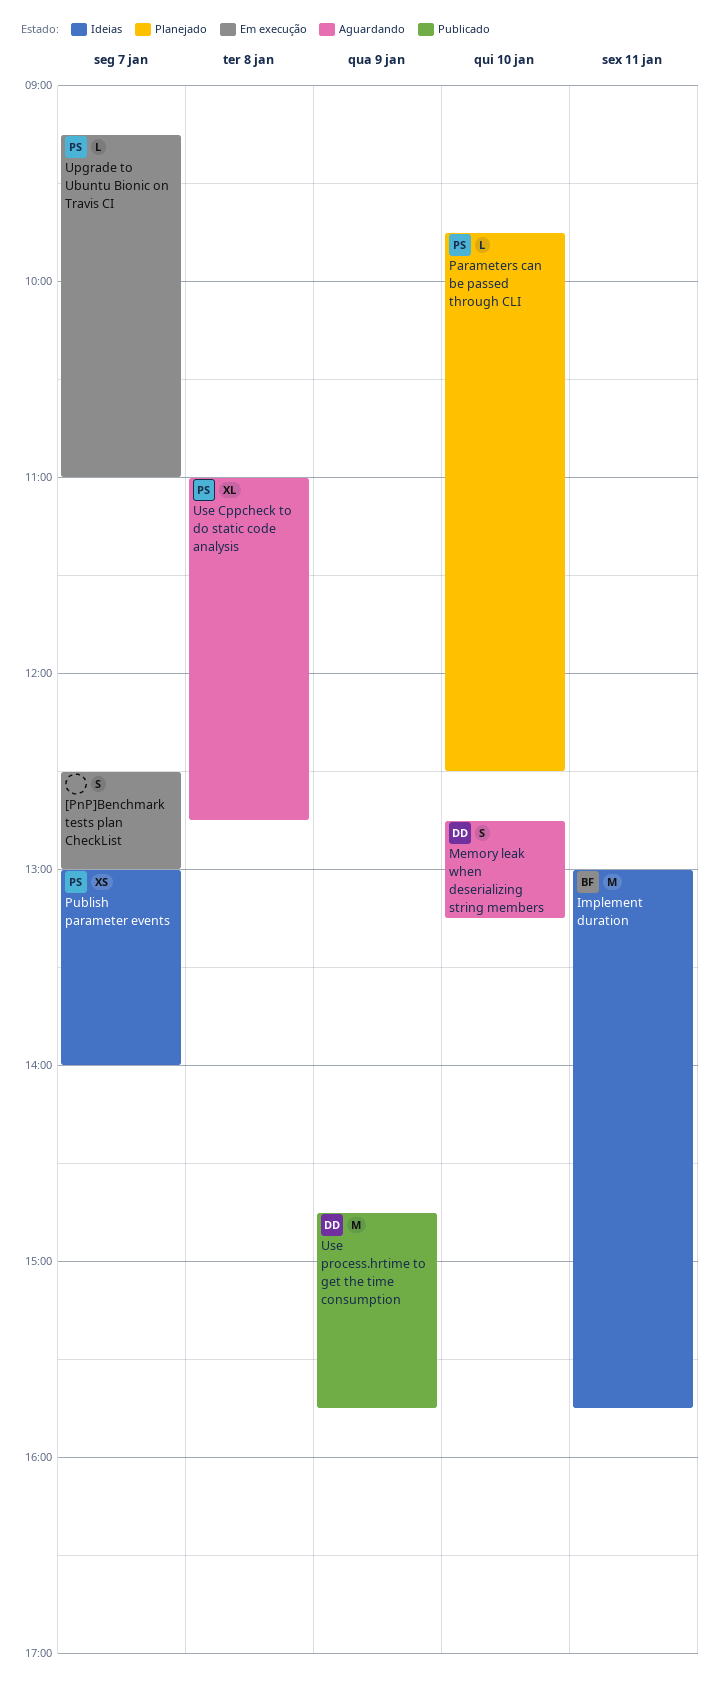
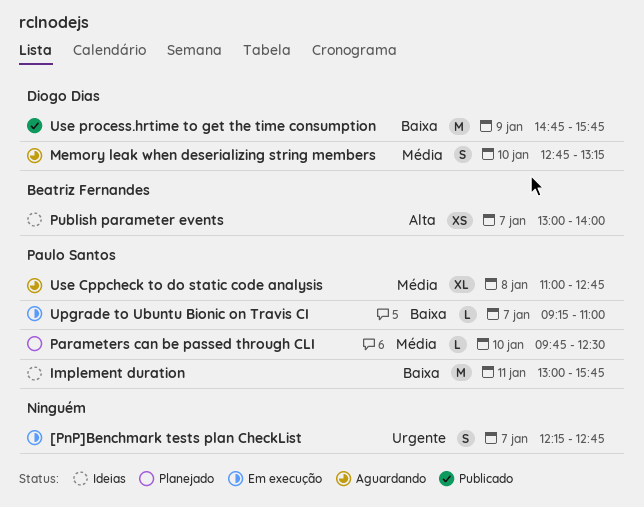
[PnP]Benchmark tests plan CheckList, begins: 12:30 -> 12:15
[PnP]Benchmark tests plan CheckList, ends: 13:00 -> 12:45
Implement duration, owner: Beatriz Fernandes -> Paulo Santos
Publish parameter events, owner: Paulo Santos -> Beatriz Fernandes

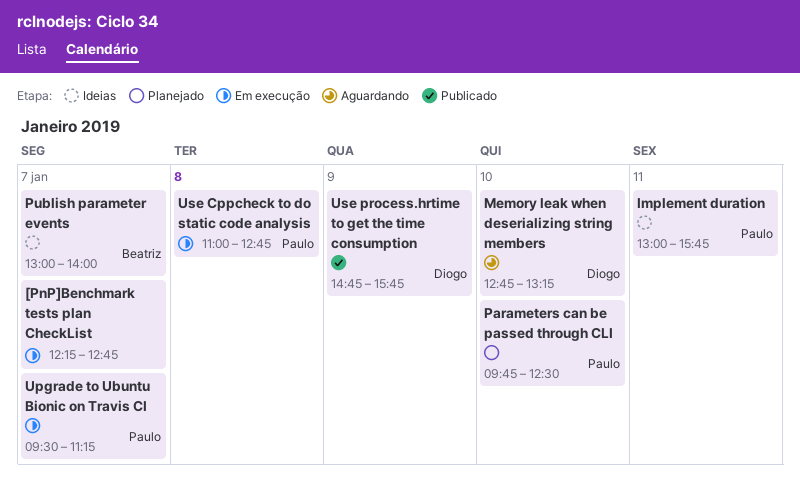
Upgrade to Ubuntu Bionic on Travis CI, begins: 09:15 -> 09:30
Upgrade to Ubuntu Bionic on Travis CI, ends: 11:00 -> 11:15
Use Cppcheck to do static code analysis, status: Aguardando -> Em execução

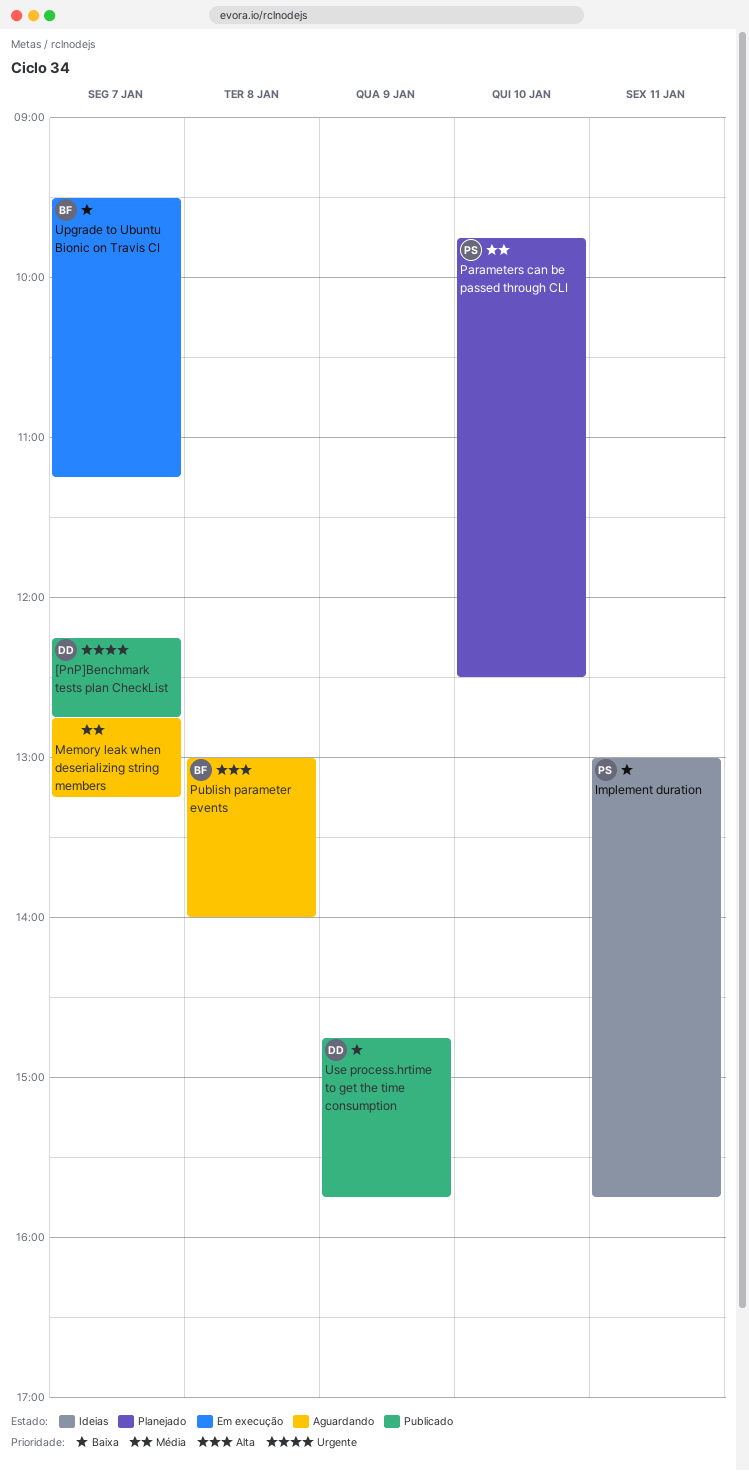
[PnP]Benchmark tests plan CheckList, status: Em execução -> Publicado
[PnP]Benchmark tests plan CheckList, owner: none -> Diogo
Memory leak when deserializing string members, owner: Diogo -> none
Memory leak when deserializing string members, day: Jan 10 -> Jan 7
Publish parameter events, status: Ideias -> Aguardando
Publish parameter events, day: Jan 7 -> Jan 8
Upgrade to Ubuntu Bionic on Travis CI, owner: Paulo -> Beatriz
Use Cppcheck to do static code analysis: present -> none

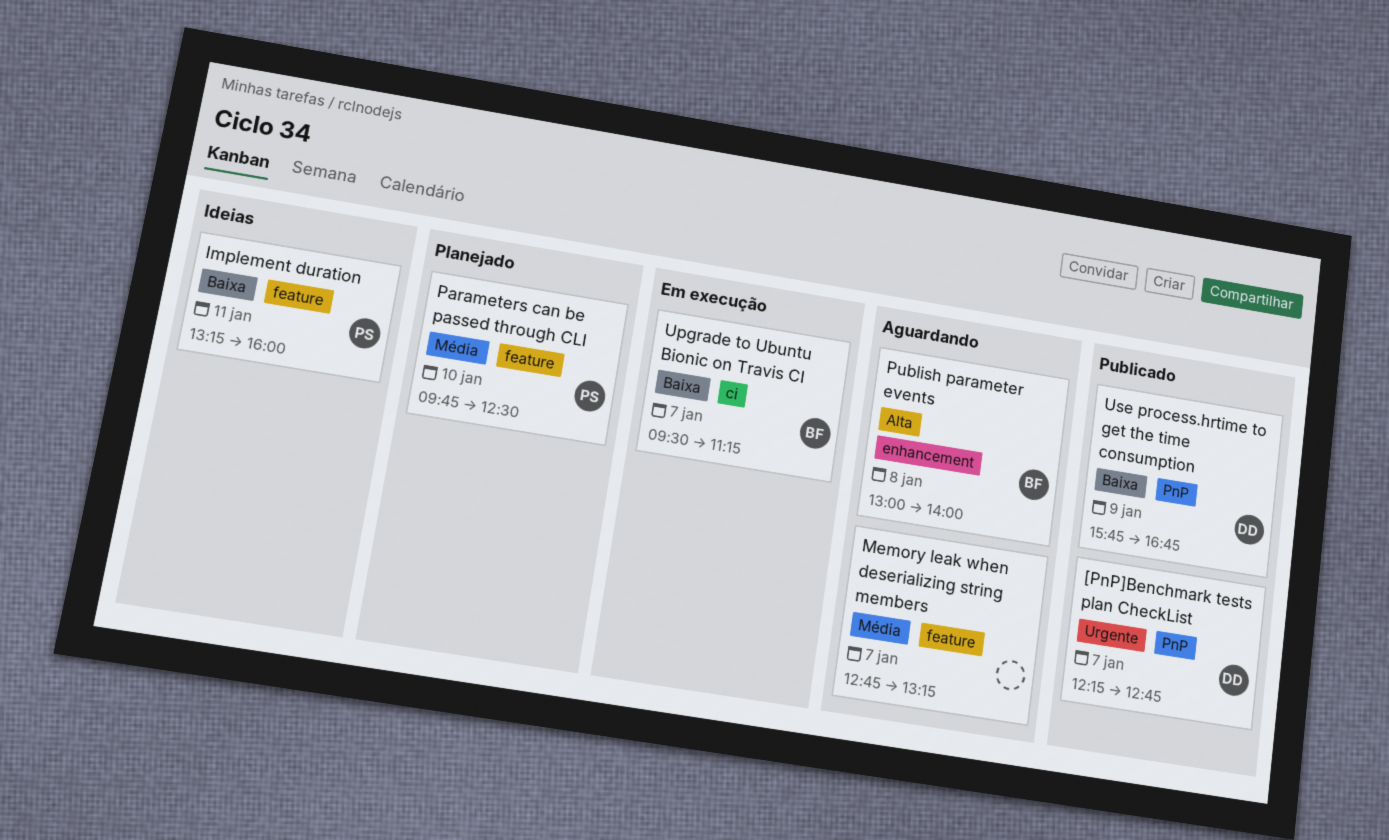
Implement duration, begins: 13:00 -> 13:15
Implement duration, ends: 15:45 -> 16:00
Use process.hrtime to get the time consumption, begins: 14:45 -> 15:45
Use process.hrtime to get the time consumption, ends: 15:45 -> 16:45

